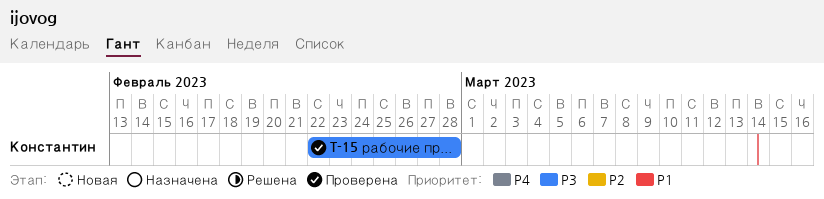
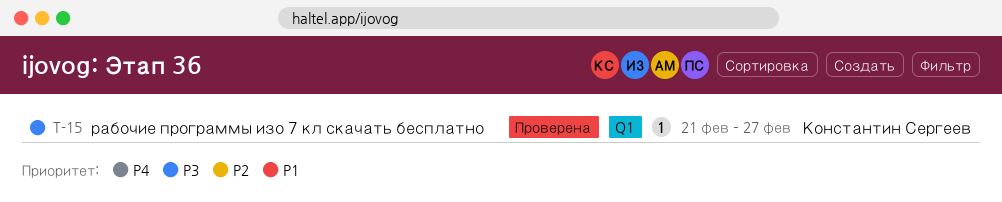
T-15, start: Feb 22 -> Feb 21
T-15, due: Feb 28 -> Feb 27

